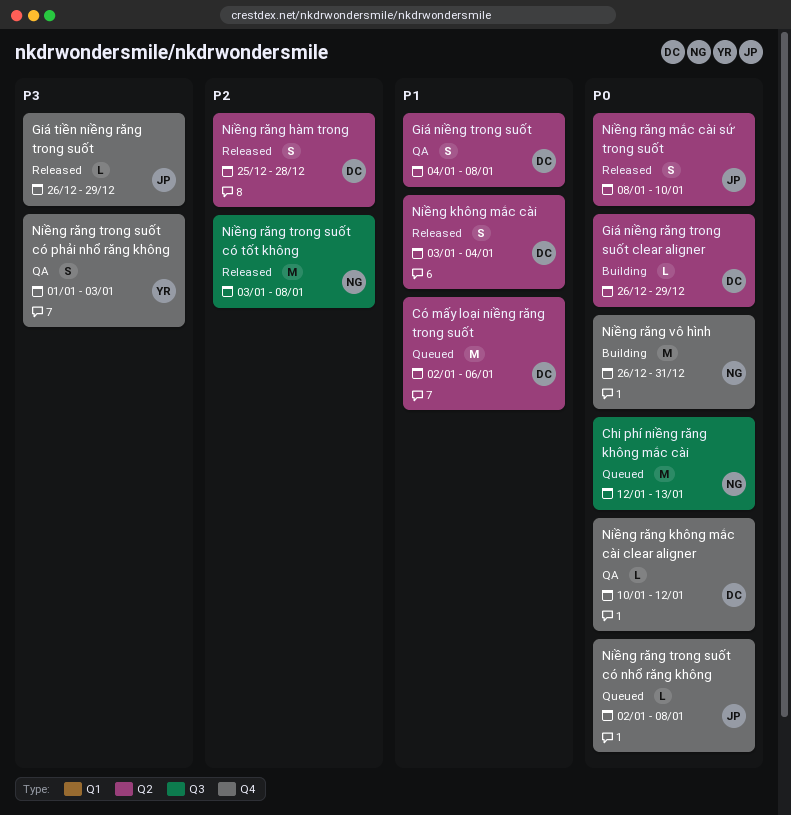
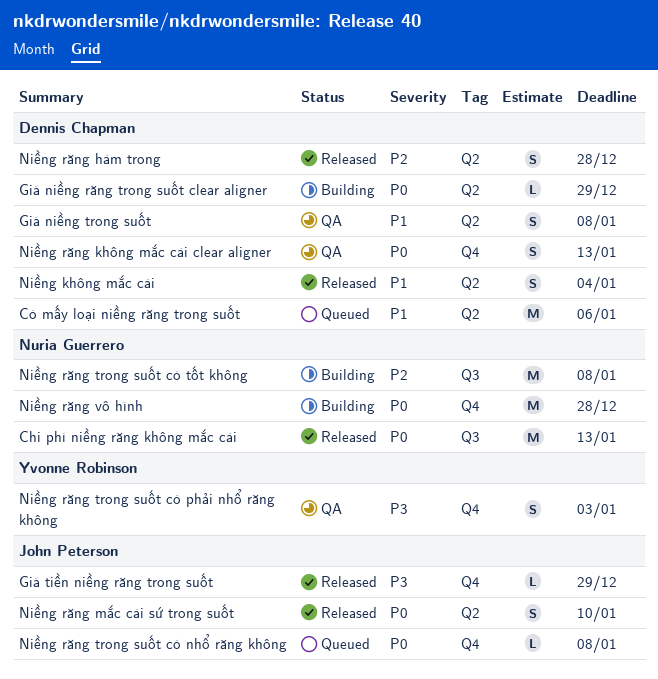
Chi phí niềng răng không mắc cài, status: Queued -> Released
Niềng răng không mắc cài clear aligner, estimate: L -> S
Niềng răng không mắc cài clear aligner, due: Jan 12 -> Jan 13
Niềng răng trong suốt có tốt không, status: Released -> Building
Niềng răng vô hình, due: Dec 31 -> Dec 28

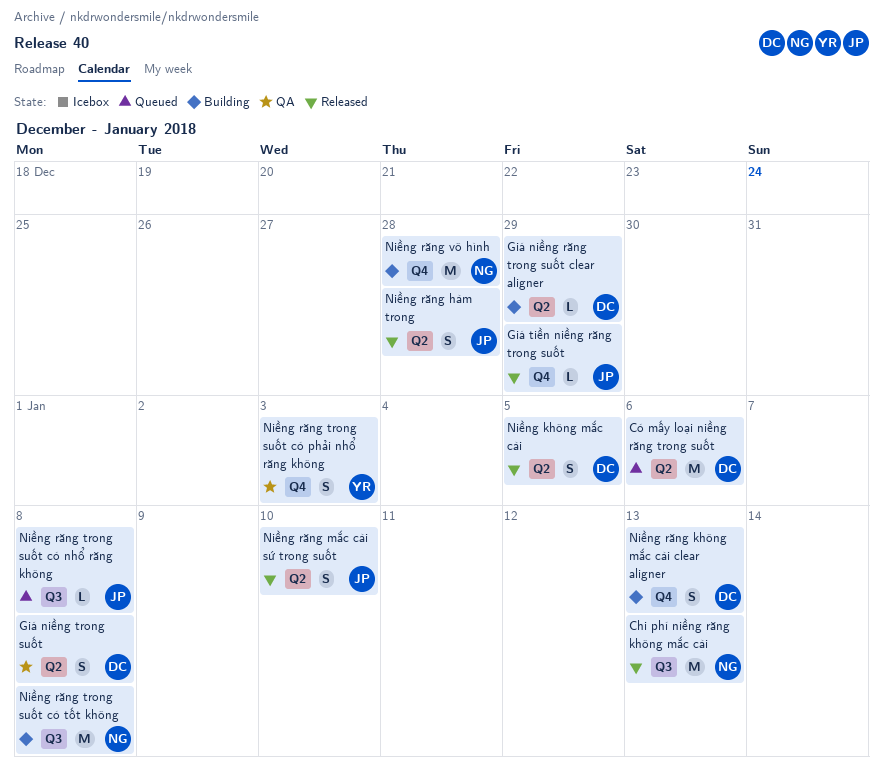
Niềng không mắc cài, due: Jan 4 -> Jan 5
Niềng răng hàm trong, owner: Dennis Chapman -> John Peterson
Niềng răng không mắc cài clear aligner, status: QA -> Building
Niềng răng trong suốt có nhổ răng không, label: Q4 -> Q3

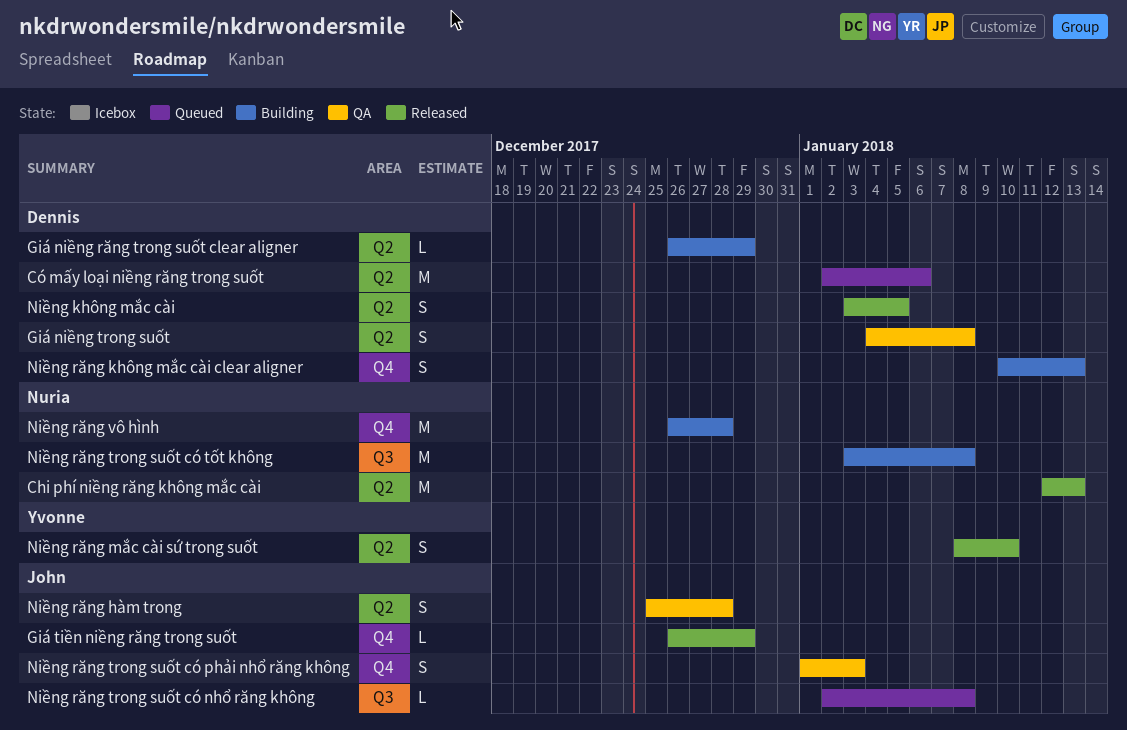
Chi phí niềng răng không mắc cài, label: Q3 -> Q2
Niềng răng hàm trong, status: Released -> QA
Niềng răng mắc cài sứ trong suốt, owner: John -> Yvonne
Niềng răng trong suốt có phải nhổ răng không, owner: Yvonne -> John

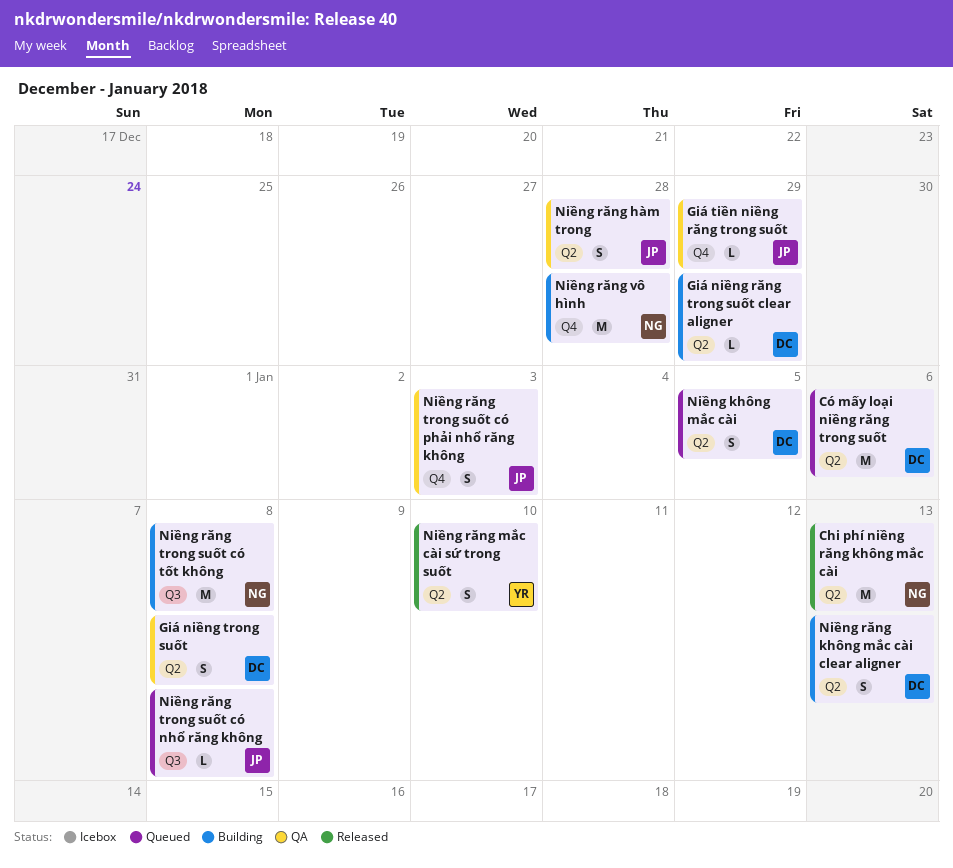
Giá tiền niềng răng trong suốt, status: Released -> QA
Niềng không mắc cài, status: Released -> Queued
Niềng răng không mắc cài clear aligner, label: Q4 -> Q2

